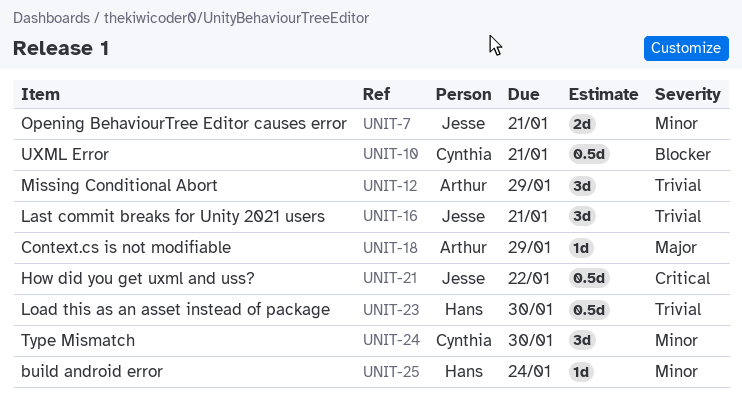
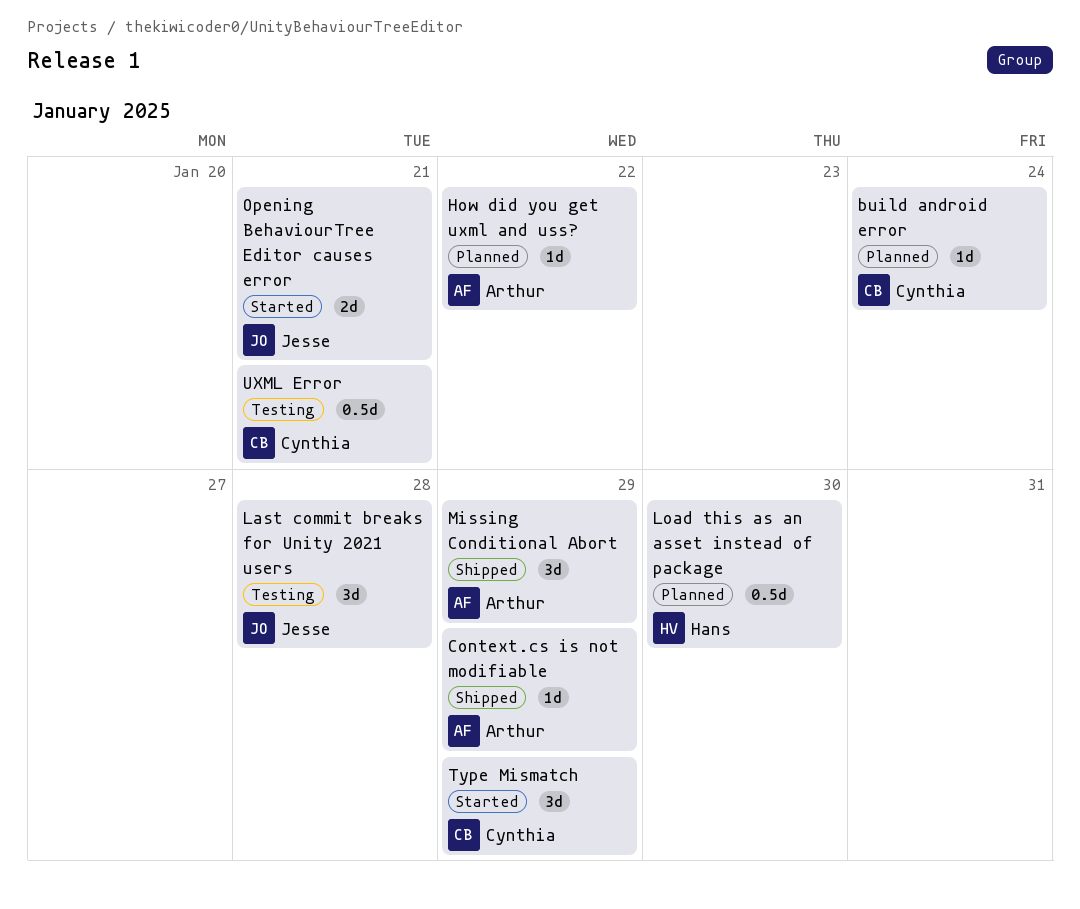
build android error, owner: Hans -> Cynthia
How did you get uxml and uss?, owner: Jesse -> Arthur
How did you get uxml and uss?, estimate: 0.5d -> 1d
Last commit breaks for Unity 2021 users, due: Jan 21 -> Jan 28
Type Mismatch, due: Jan 30 -> Jan 29

